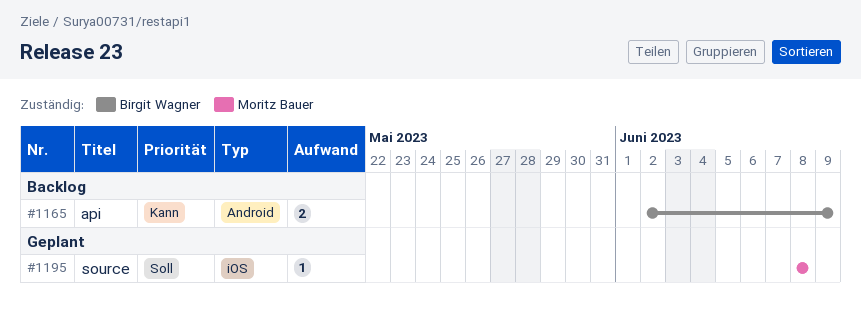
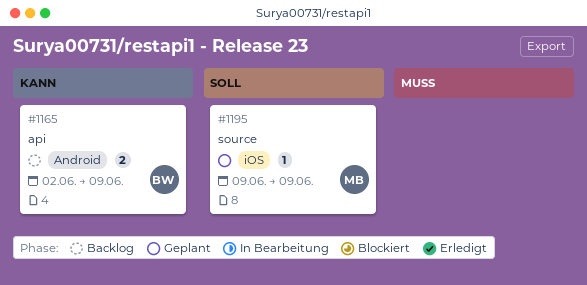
#1195, start: Jun 8 -> Jun 9
#1195, due: Jun 8 -> Jun 9

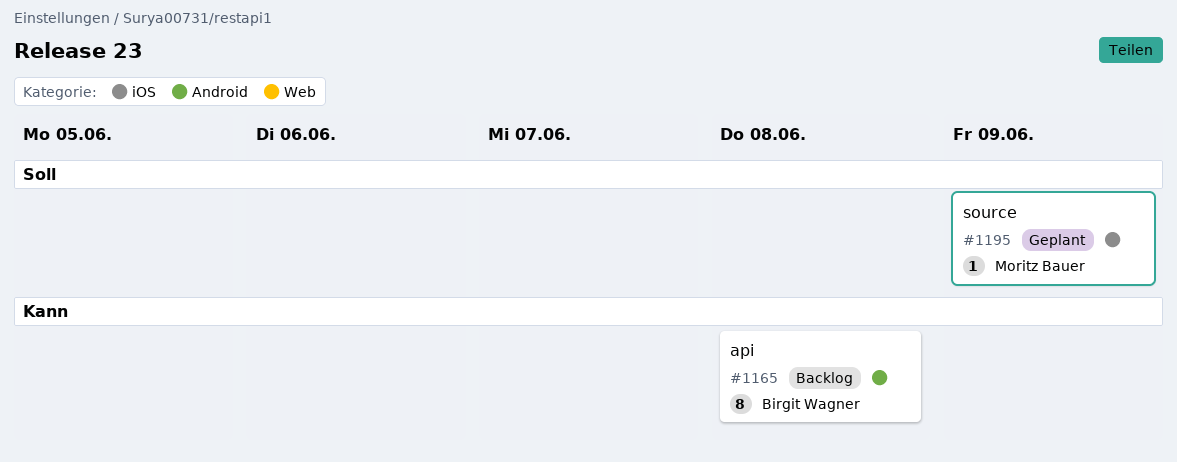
#1165, estimate: 2 -> 8
#1165, due: Jun 9 -> Jun 8

